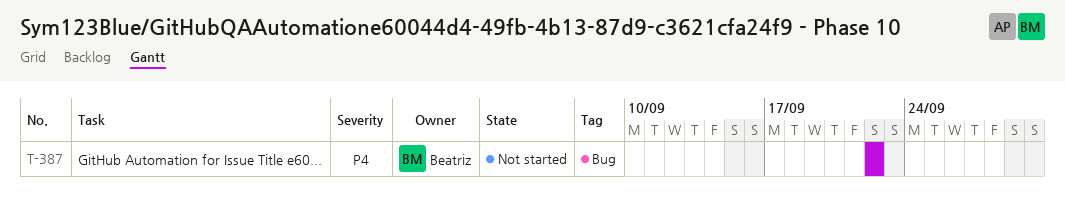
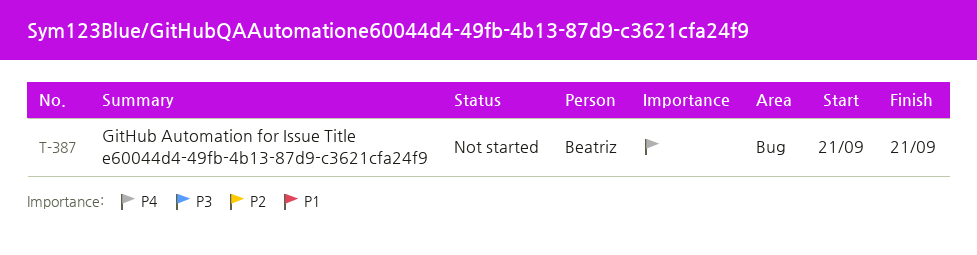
T-387, start: Sep 22 -> Sep 21
T-387, due: Sep 22 -> Sep 21

